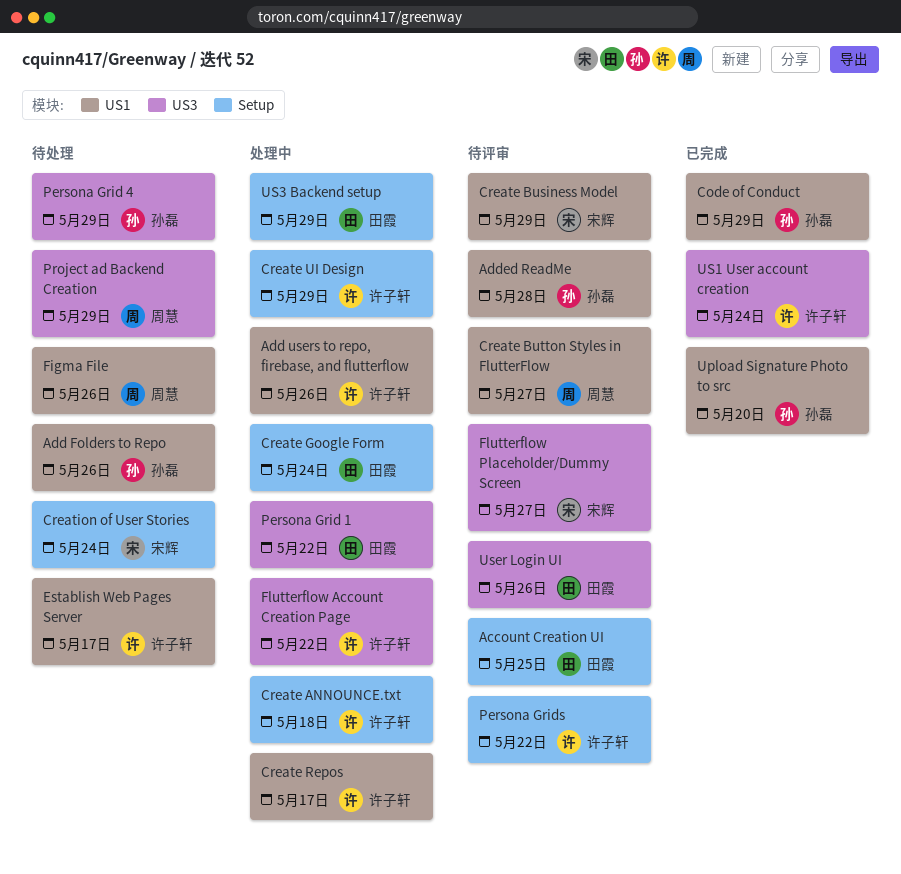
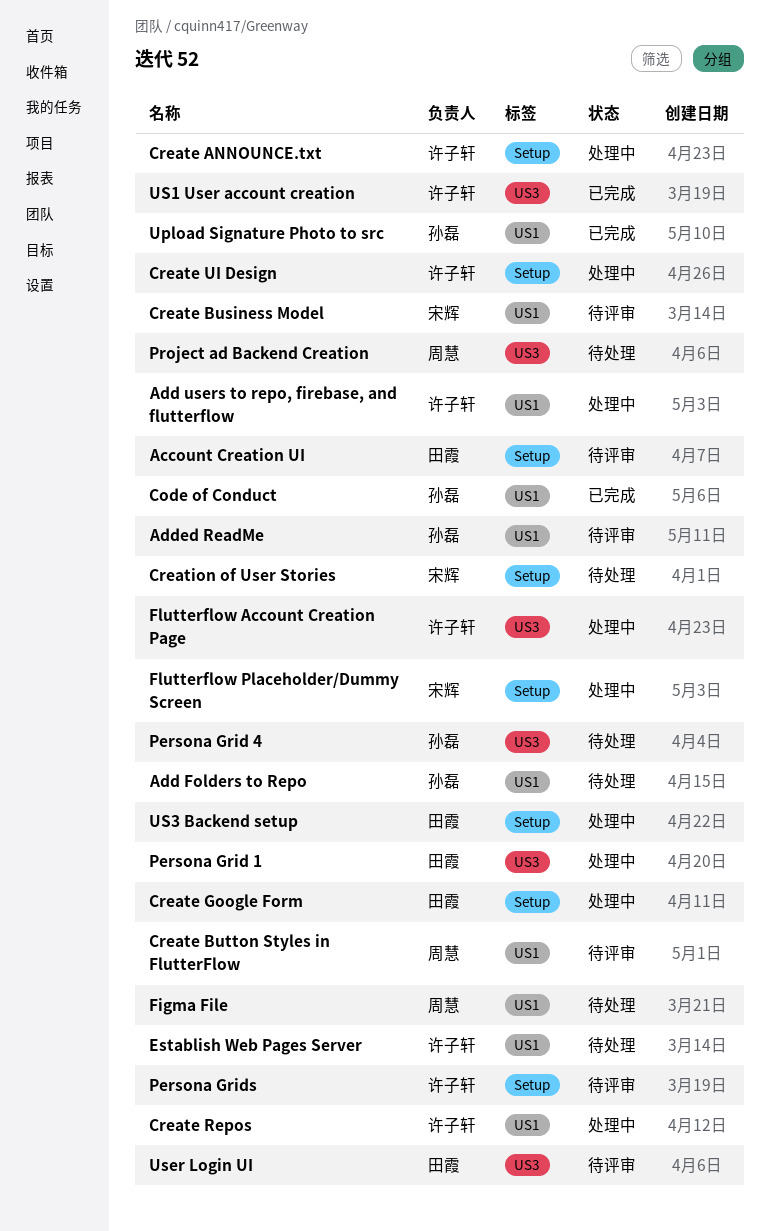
Flutterflow Placeholder/Dummy Screen, status: 待评审 -> 处理中
Flutterflow Placeholder/Dummy Screen, label: US3 -> Setup

